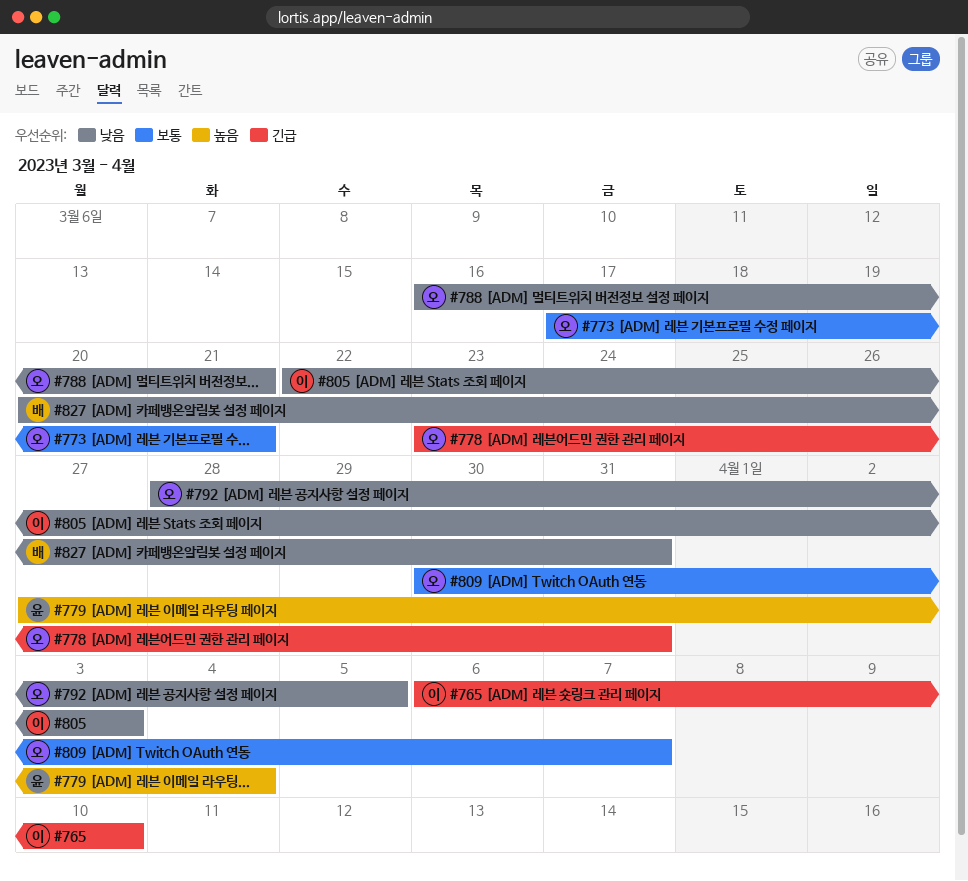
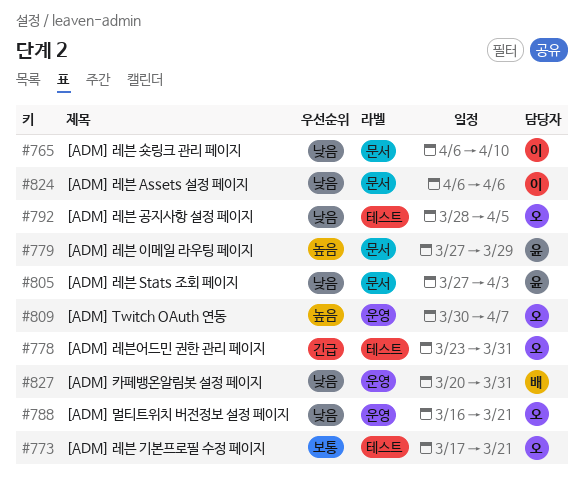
#765, priority: 긴급 -> 낮음
#779, due: Apr 4 -> Mar 29
#805, owner: 이 -> 윤
#805, start: Mar 22 -> Mar 27
#809, priority: 보통 -> 높음
#824: none -> present

